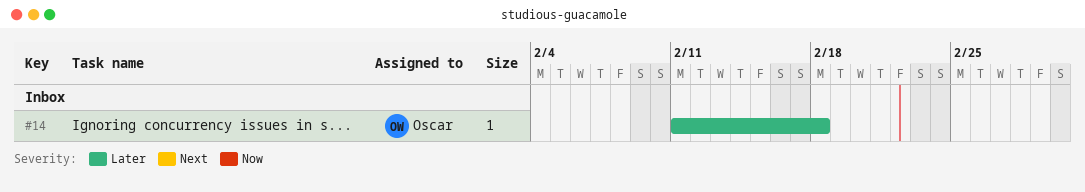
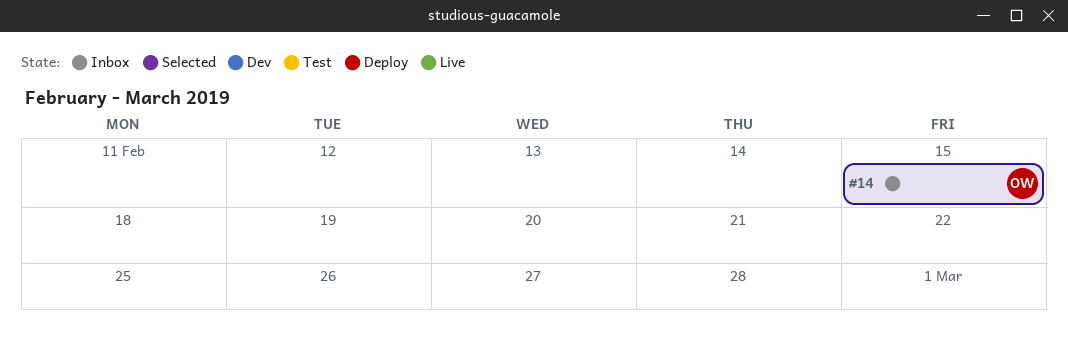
#14, due: Feb 18 -> Feb 15

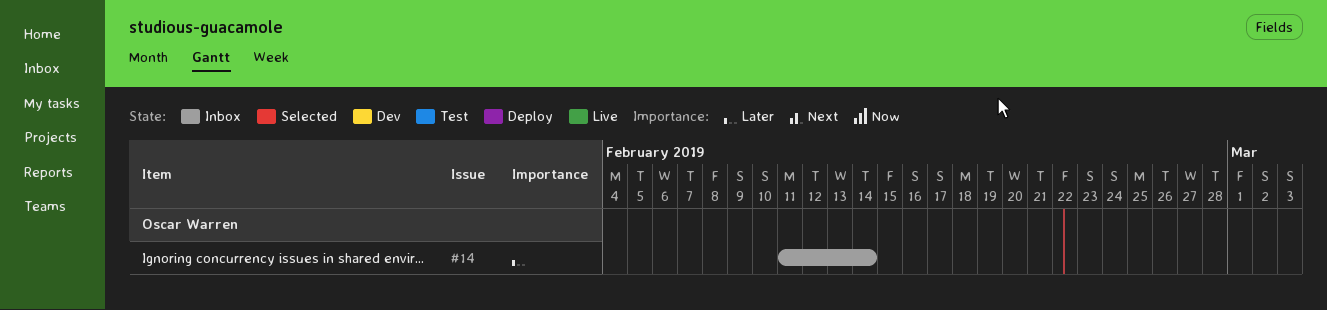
#14, due: Feb 15 -> Feb 14

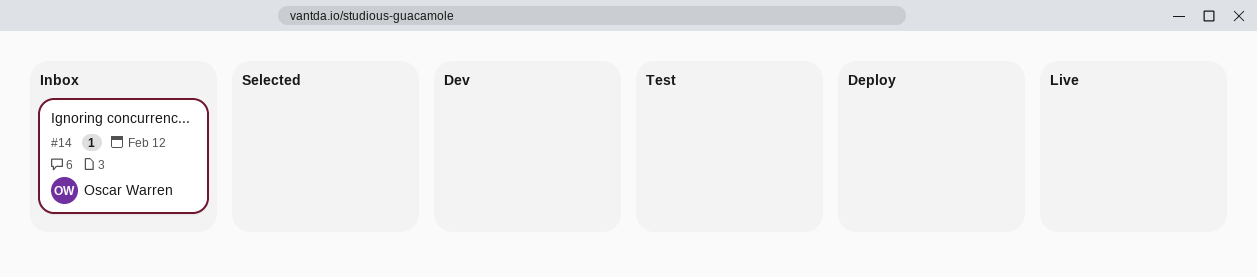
#14, due: Feb 14 -> Feb 12

